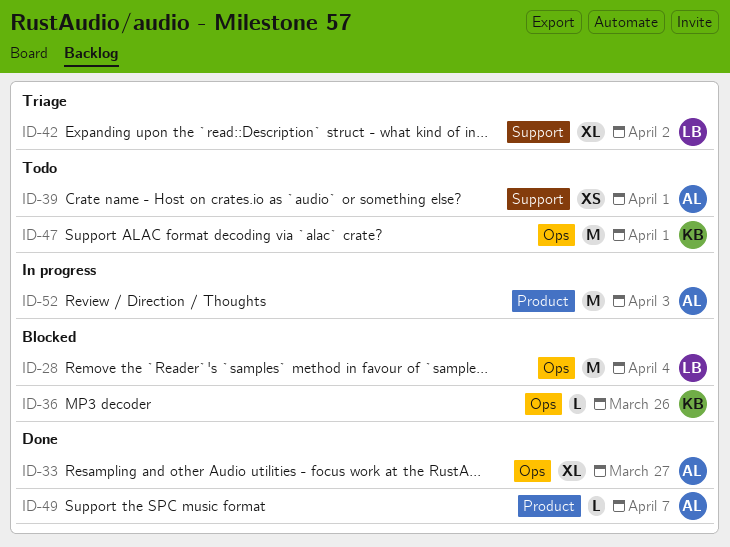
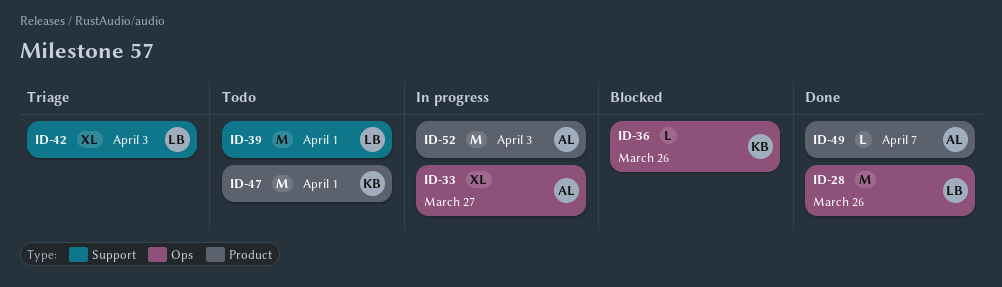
ID-28, status: Blocked -> Done
ID-28, due: Apr 4 -> Mar 26
ID-33, status: Done -> In progress
ID-39, owner: AL -> LB
ID-39, estimate: XS -> M
ID-42, due: Apr 2 -> Apr 3
ID-47, label: Ops -> Product

